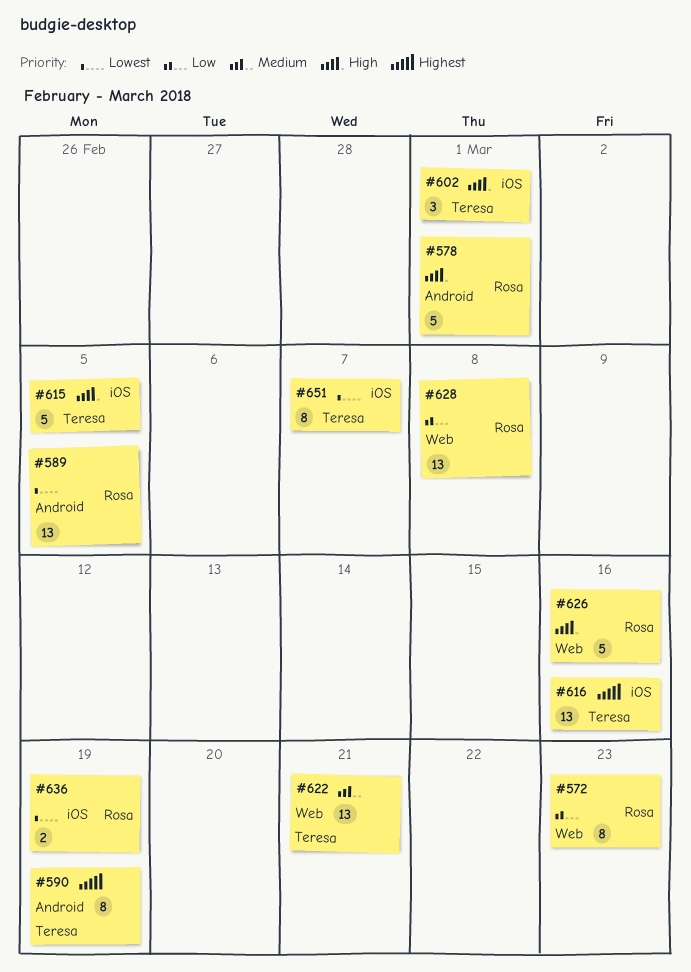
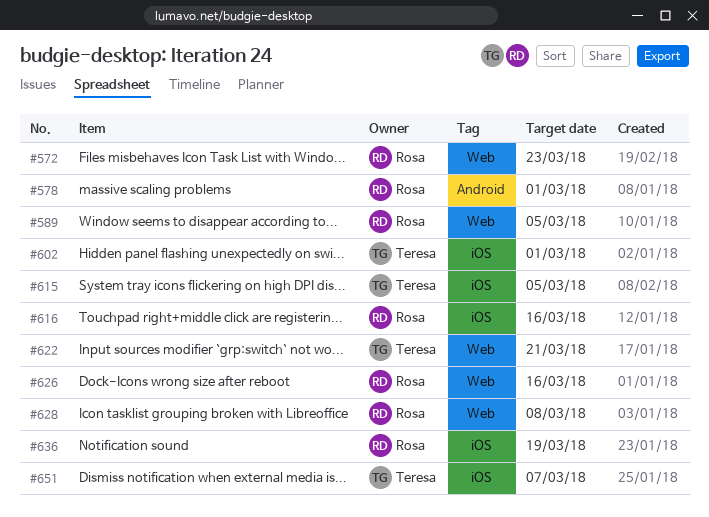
#589, label: Android -> Web
#590: present -> none
#616, owner: Teresa -> Rosa

